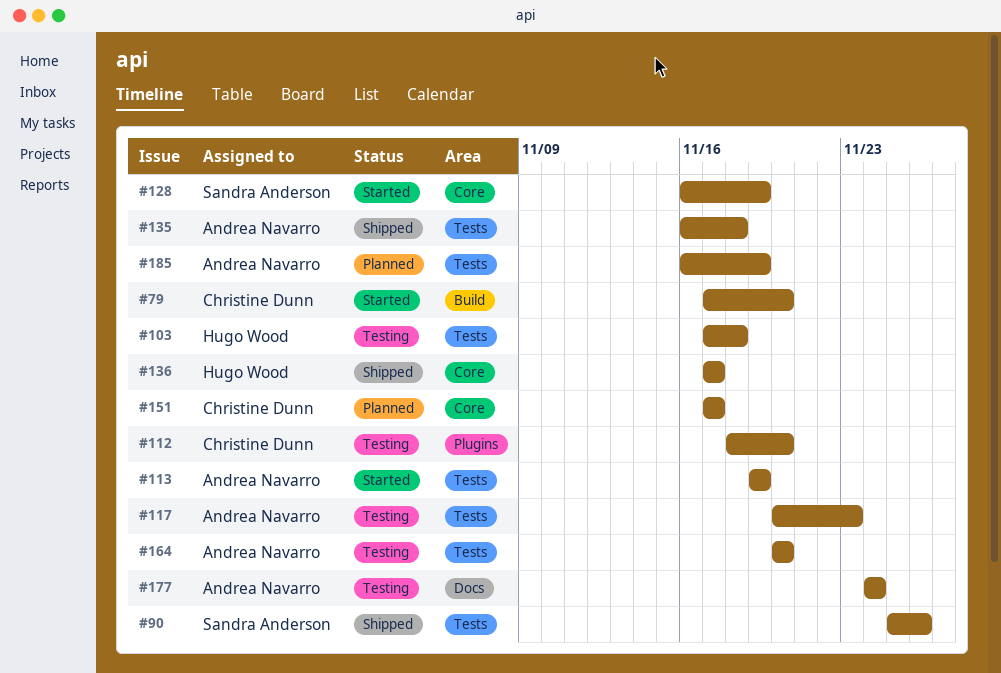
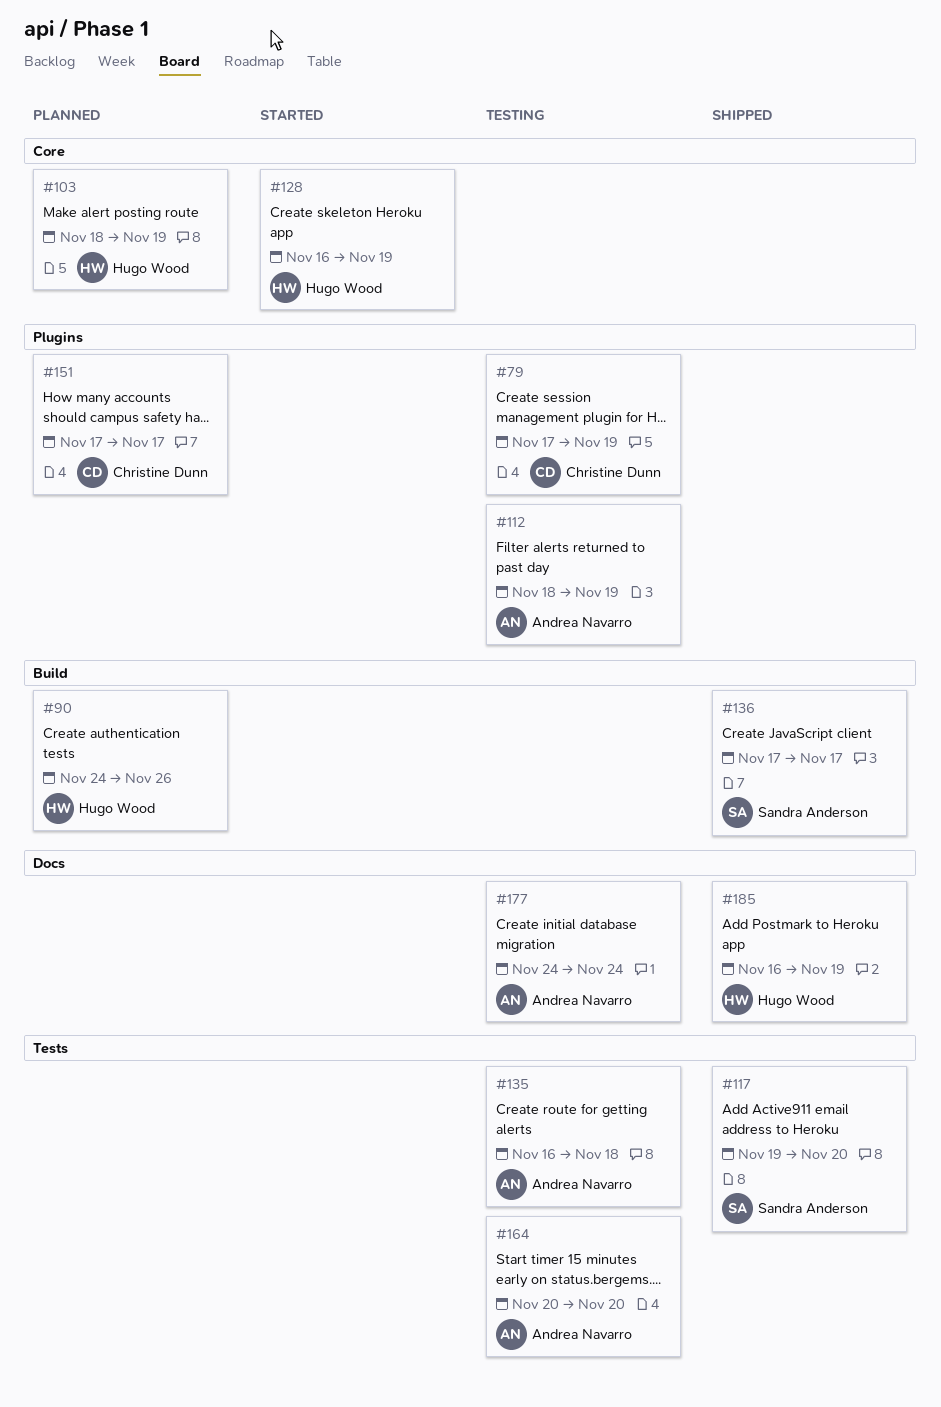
#79, status: Started -> Testing
#79, label: Build -> Plugins
#79, due: Nov 20 -> Nov 19
#90, status: Shipped -> Planned
#90, owner: Sandra Anderson -> Hugo Wood
#90, label: Tests -> Build
#90, start: Nov 25 -> Nov 24
#103, status: Testing -> Planned
#103, label: Tests -> Core
#103, start: Nov 17 -> Nov 18
#103, due: Nov 18 -> Nov 19
#112, owner: Christine Dunn -> Andrea Navarro
#112, due: Nov 20 -> Nov 19
#113: present -> none
#117, status: Testing -> Shipped
#117, owner: Andrea Navarro -> Sandra Anderson
#117, start: Nov 20 -> Nov 19
#117, due: Nov 23 -> Nov 20
#128, owner: Sandra Anderson -> Hugo Wood
#135, status: Shipped -> Testing
#136, owner: Hugo Wood -> Sandra Anderson
#136, label: Core -> Build
#151, label: Core -> Plugins
#185, status: Planned -> Shipped
#185, owner: Andrea Navarro -> Hugo Wood
#185, label: Tests -> Docs

